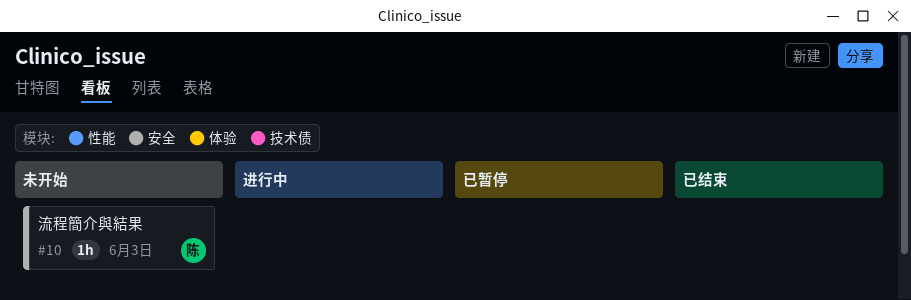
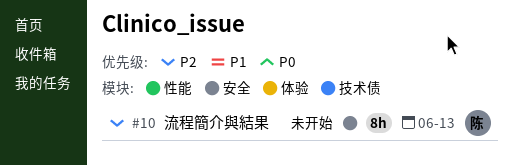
#10, estimate: 1h -> 8h
#10, due: Jun 3 -> Jun 13

